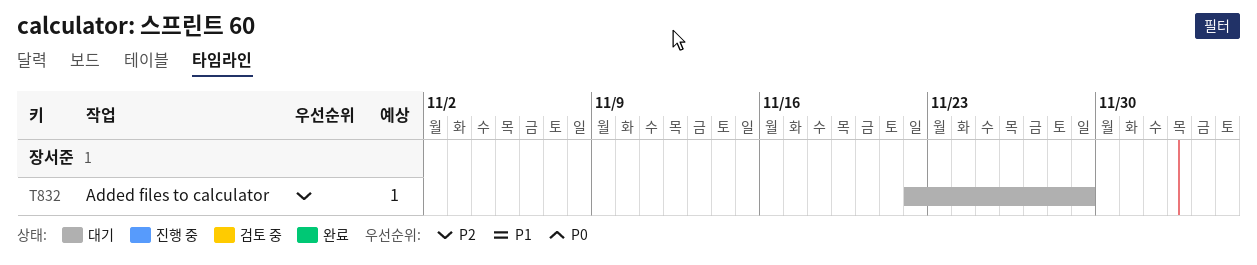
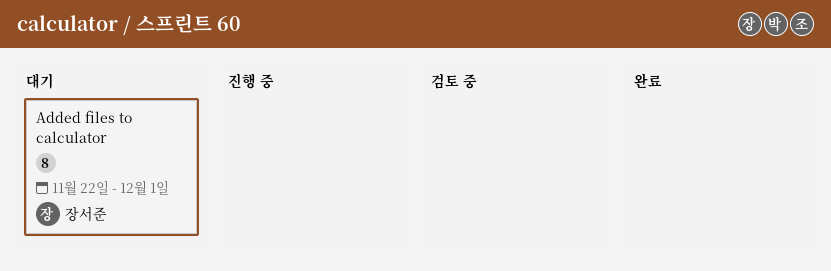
Added files to calculator, estimate: 1 -> 8
Added files to calculator, due: Nov 29 -> Dec 1

